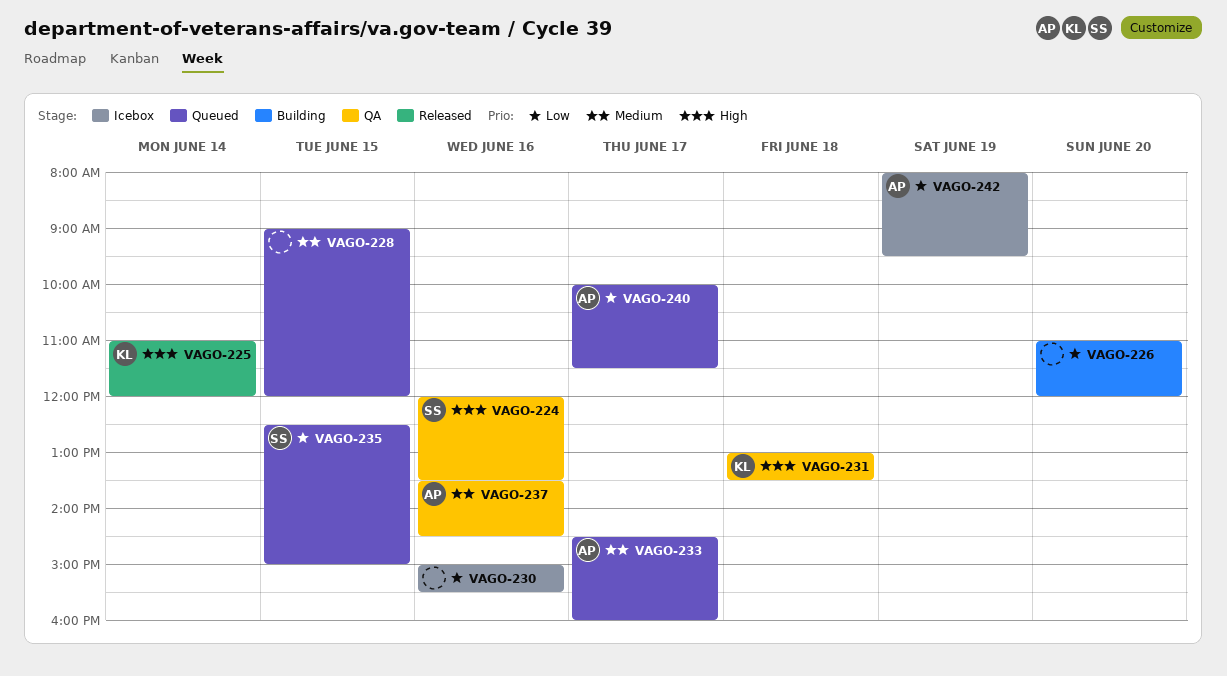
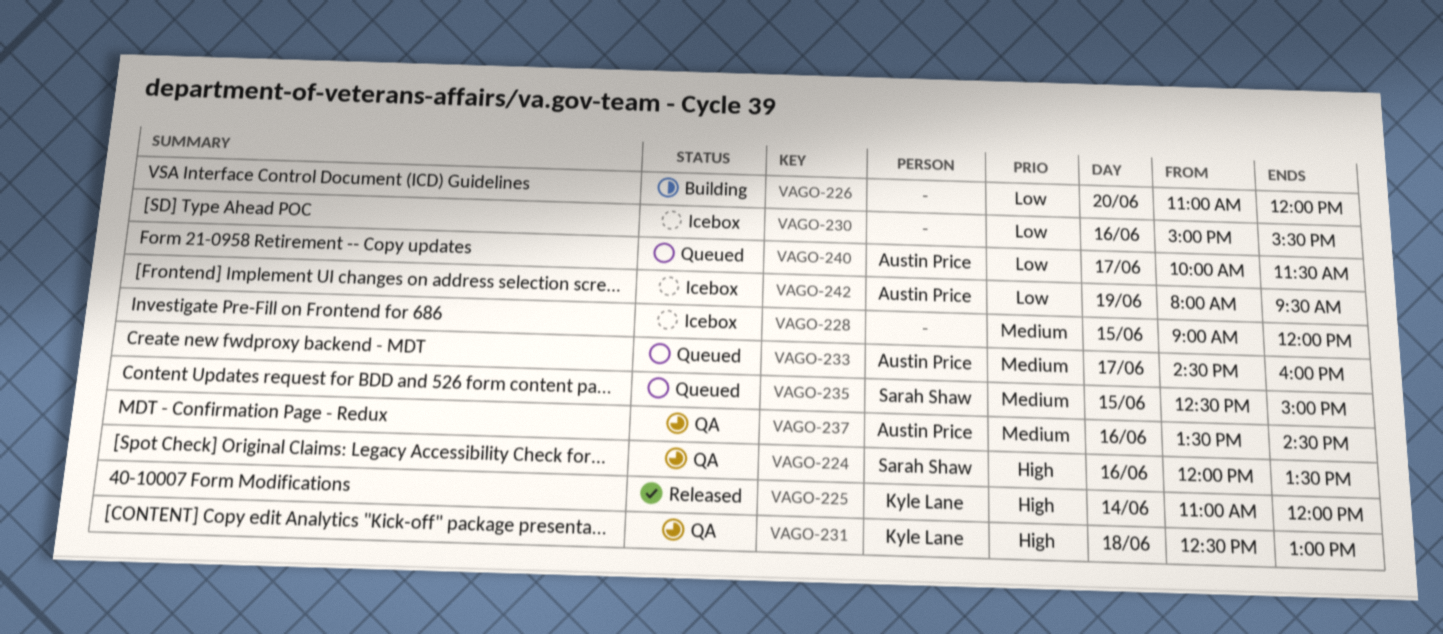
VAGO-228, status: Queued -> Icebox
VAGO-231, begins: 13:00 -> 12:30
VAGO-231, ends: 13:30 -> 13:00
VAGO-235, priority: Low -> Medium

